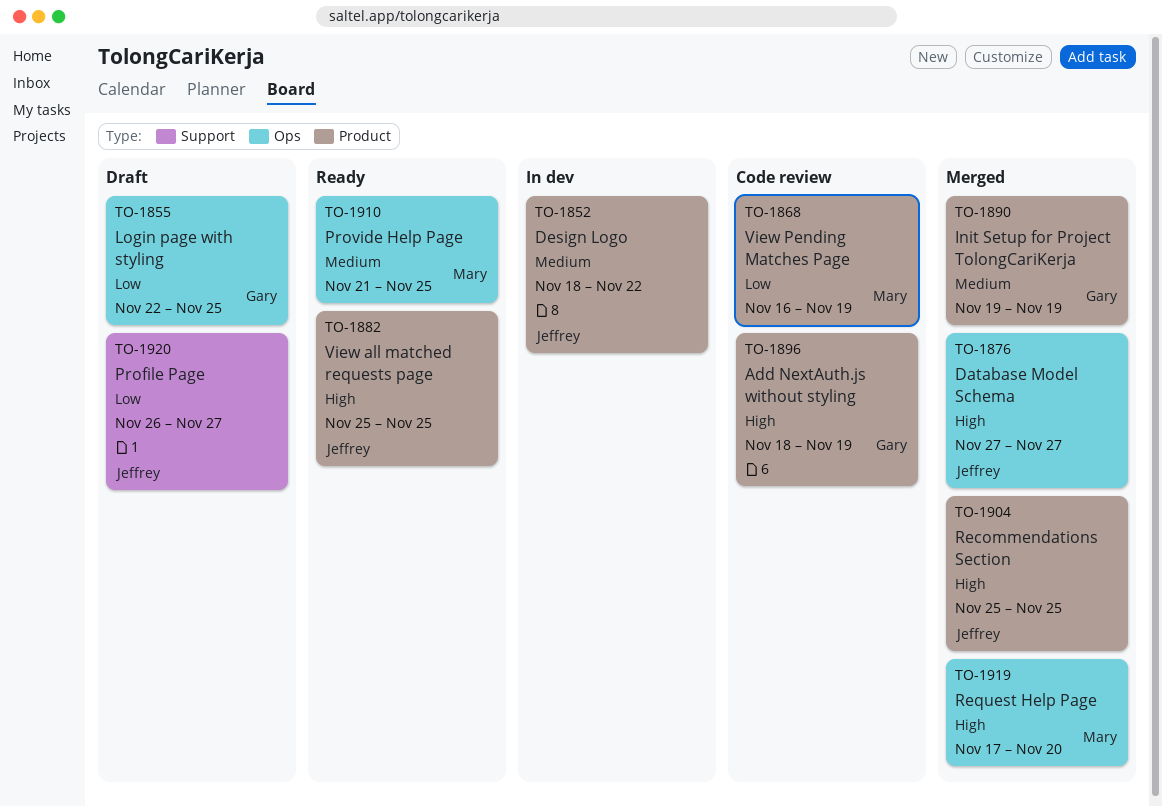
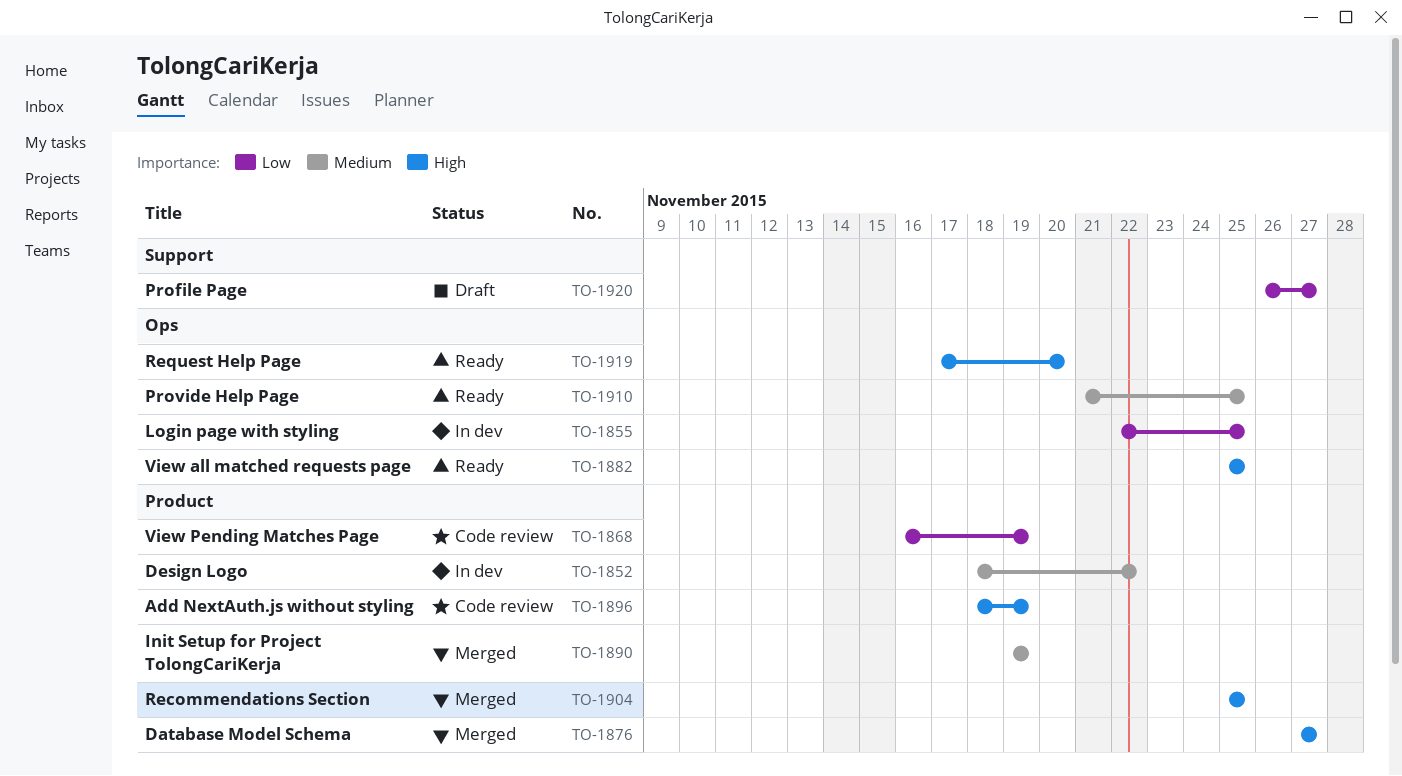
TO-1855, status: Draft -> In dev
TO-1876, label: Ops -> Product
TO-1882, label: Product -> Ops
TO-1919, status: Merged -> Ready

